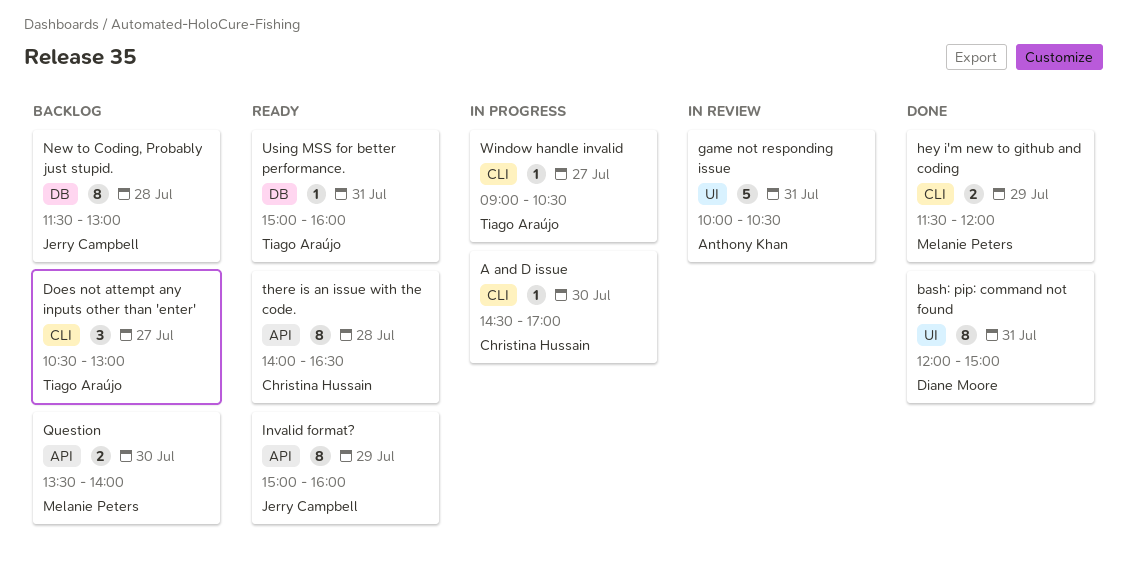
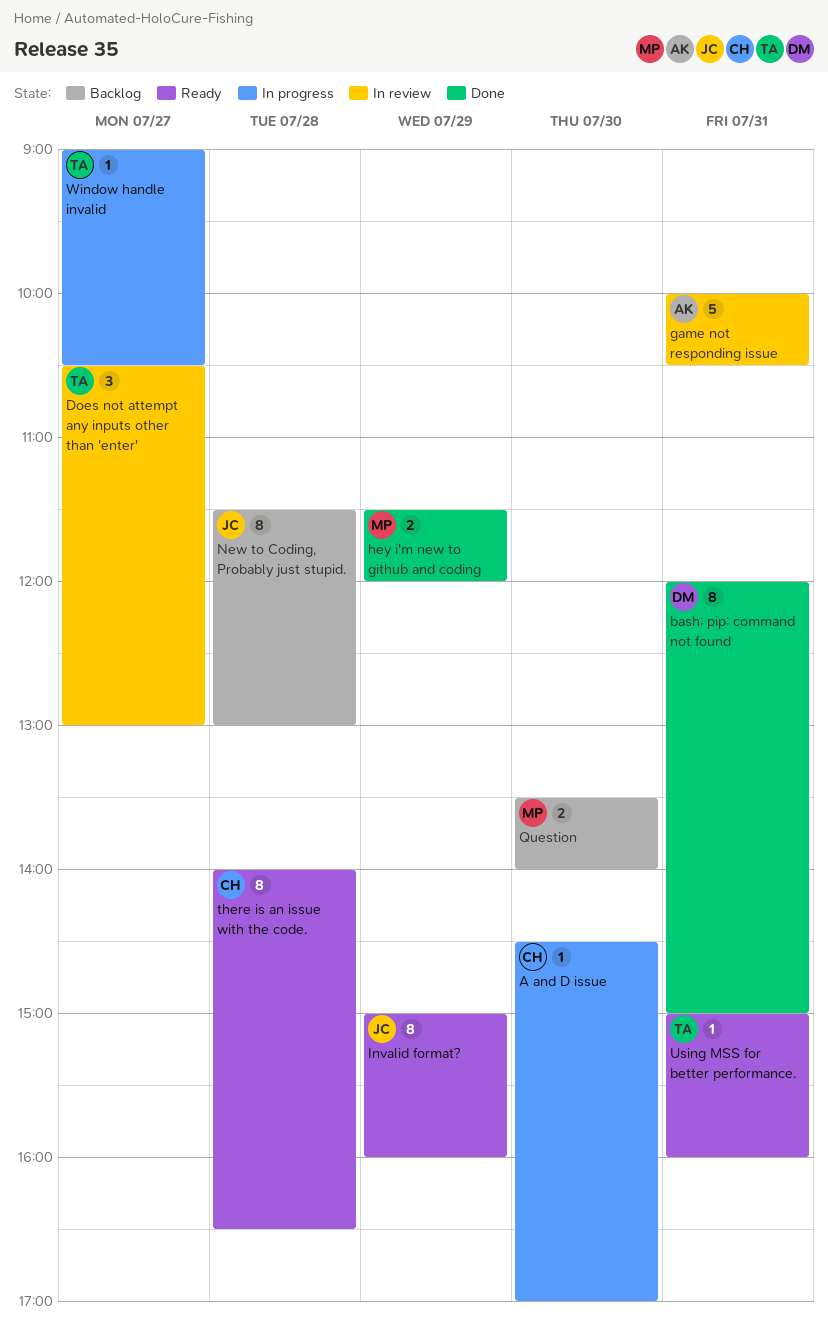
Does not attempt any inputs other than 'enter', status: Backlog -> In review

